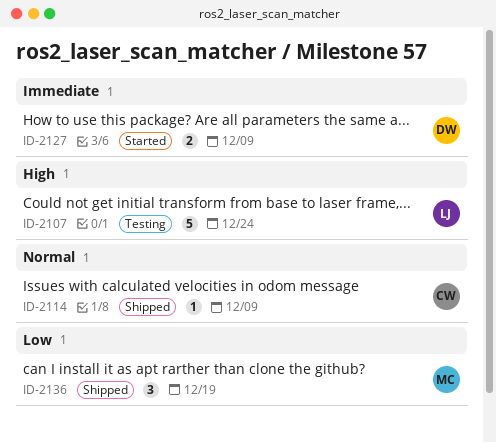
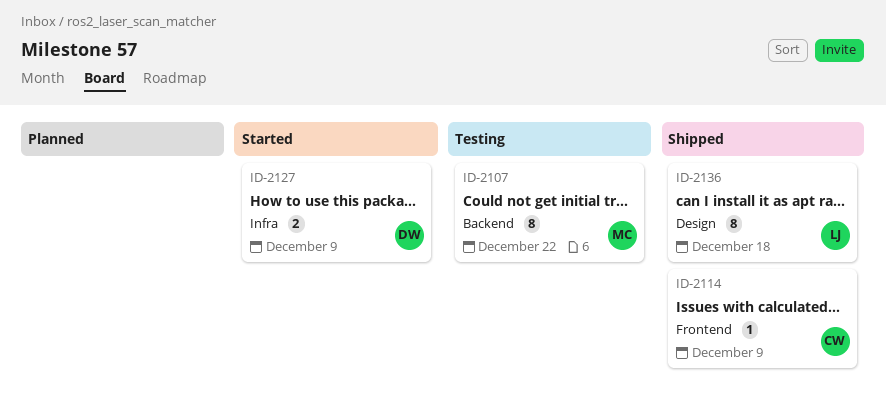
ID-2107, owner: LJ -> MC
ID-2107, estimate: 5 -> 8
ID-2107, due: Dec 24 -> Dec 22
ID-2136, owner: MC -> LJ
ID-2136, estimate: 3 -> 8
ID-2136, due: Dec 19 -> Dec 18

